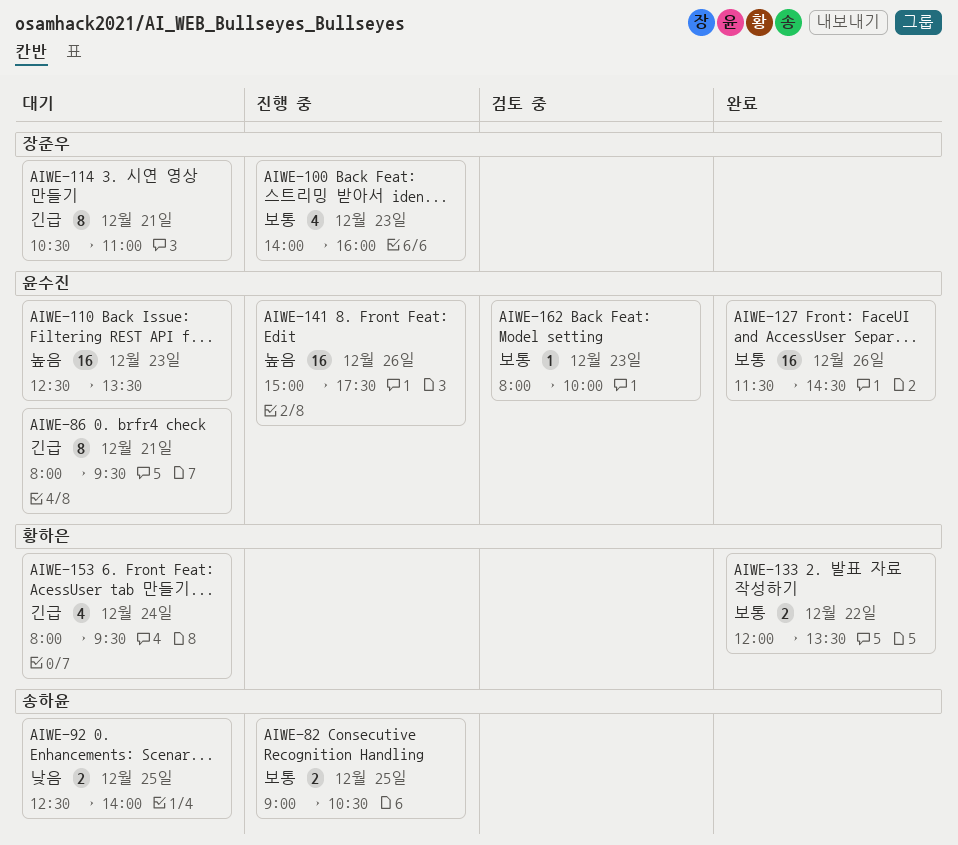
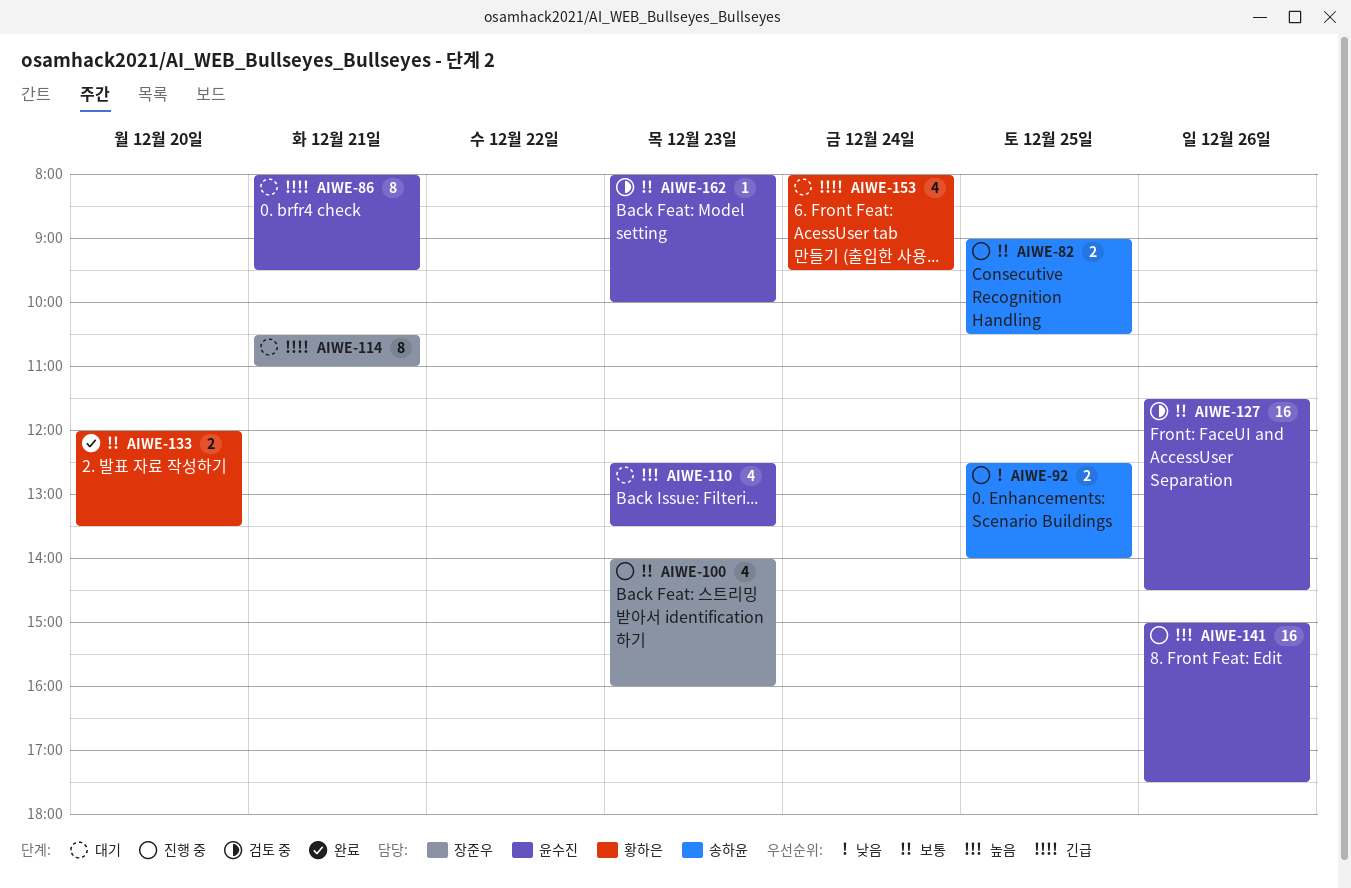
AIWE-92, status: 대기 -> 진행 중
AIWE-110, estimate: 16 -> 4
AIWE-127, status: 완료 -> 검토 중
AIWE-133, day: Dec 22 -> Dec 20

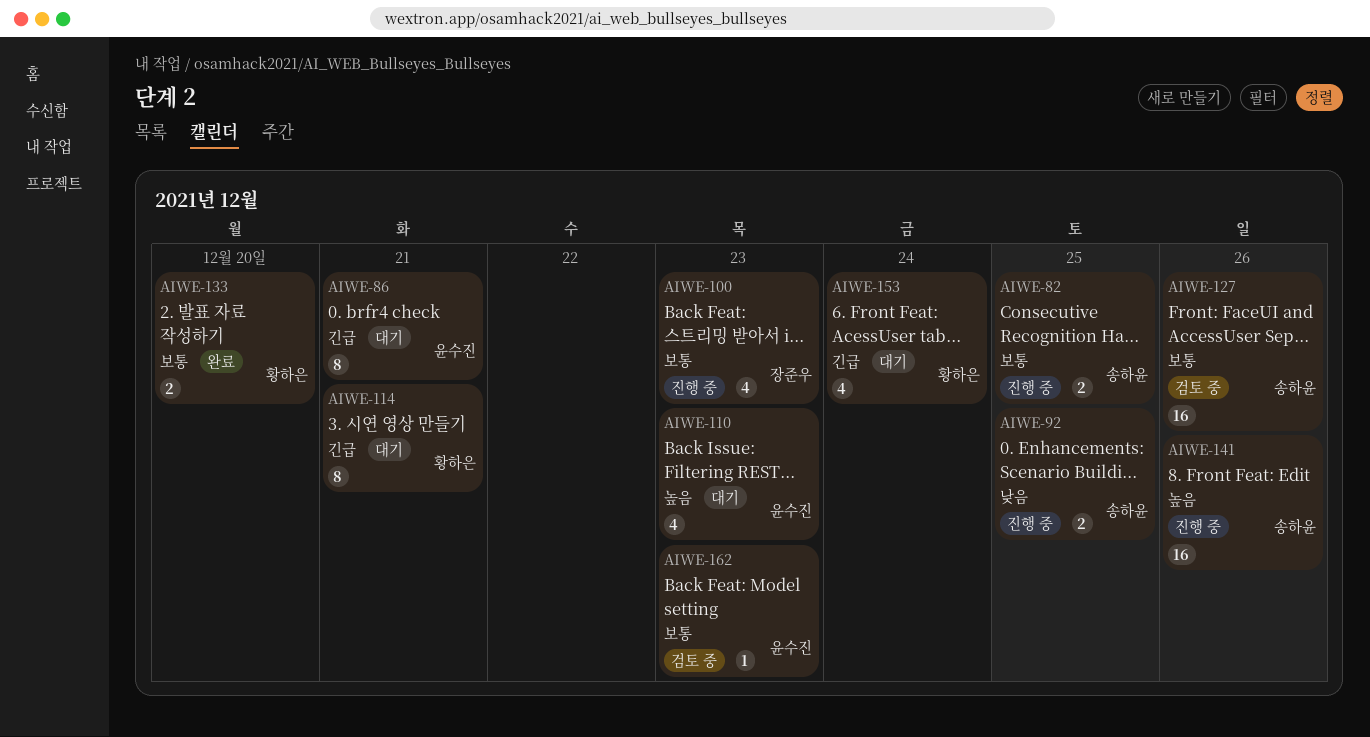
AIWE-114, owner: 장준우 -> 황하은
AIWE-127, owner: 윤수진 -> 송하윤
AIWE-141, owner: 윤수진 -> 송하윤

